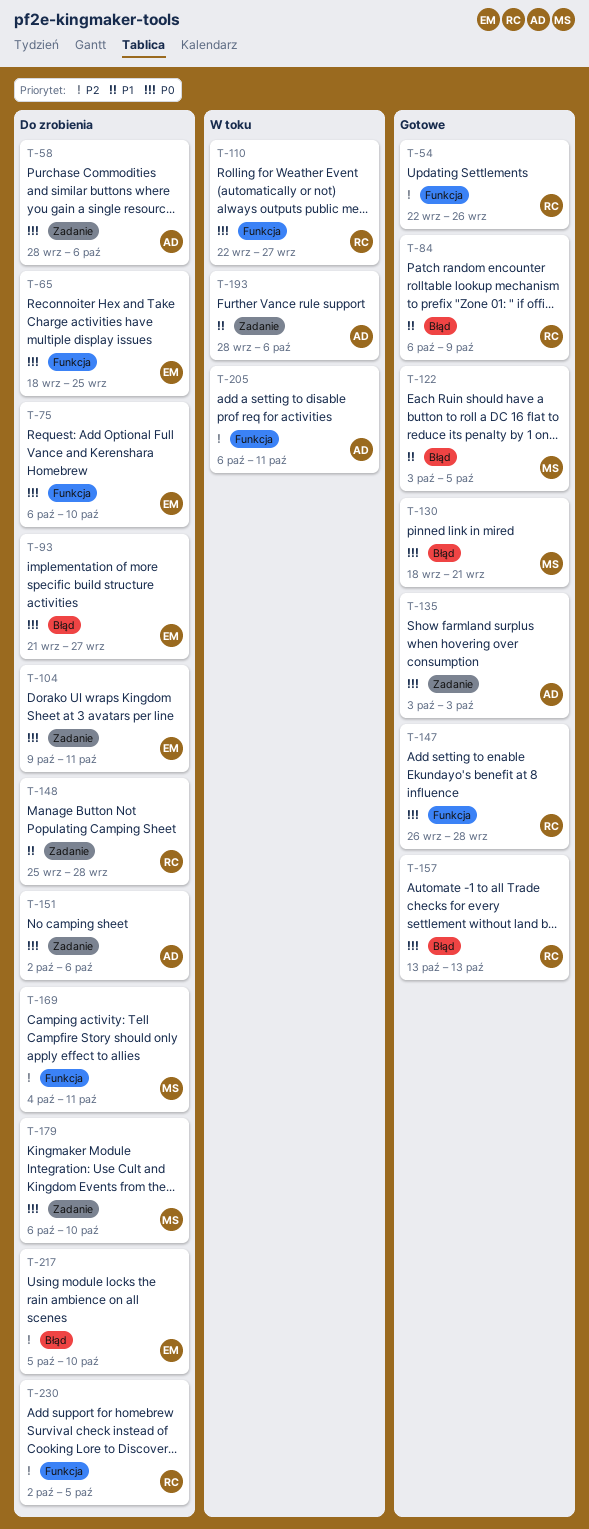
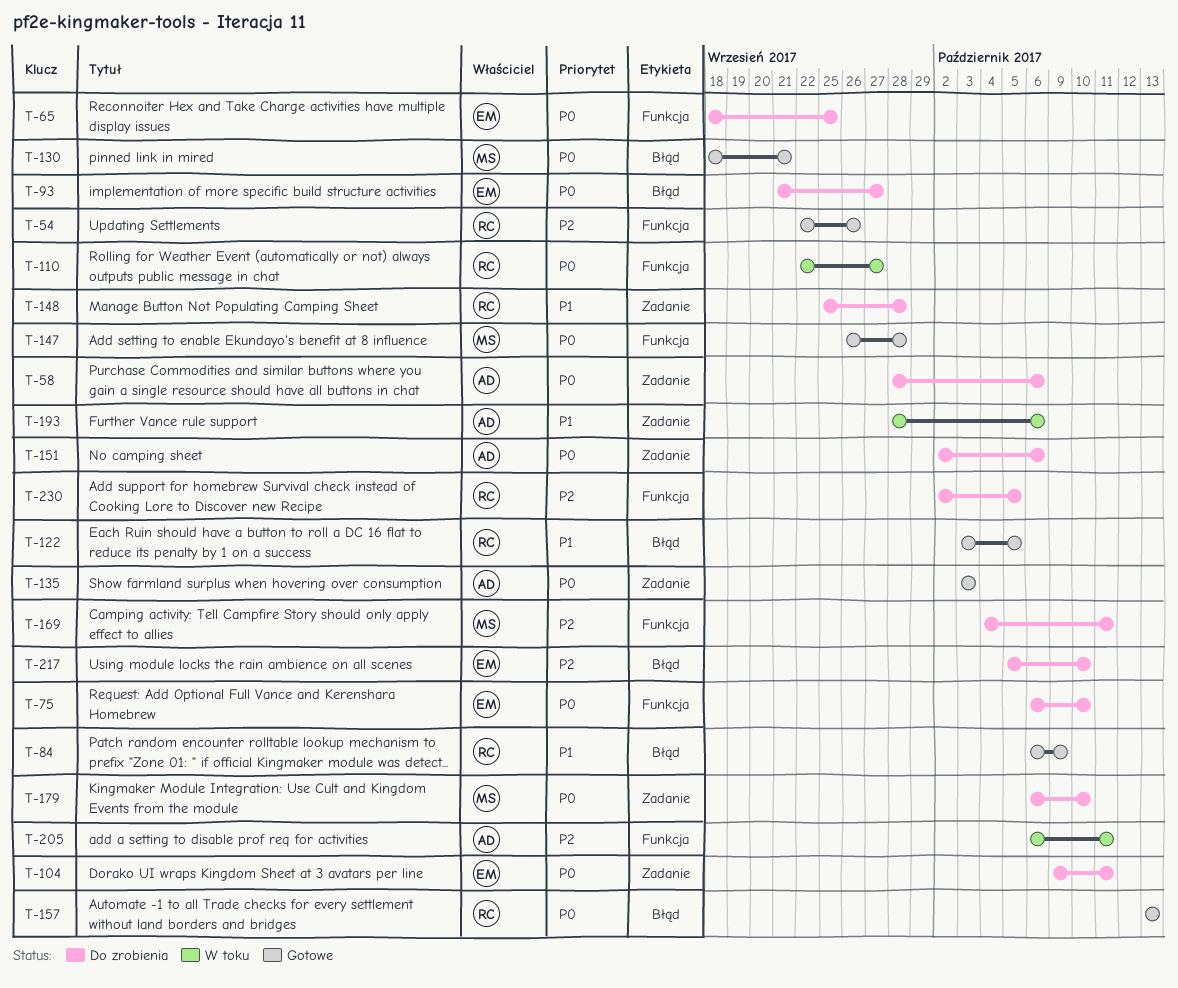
T-122, owner: MS -> RC
T-147, owner: RC -> MS

